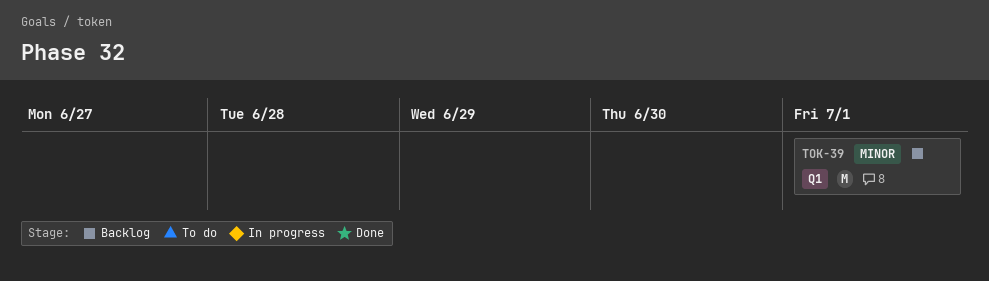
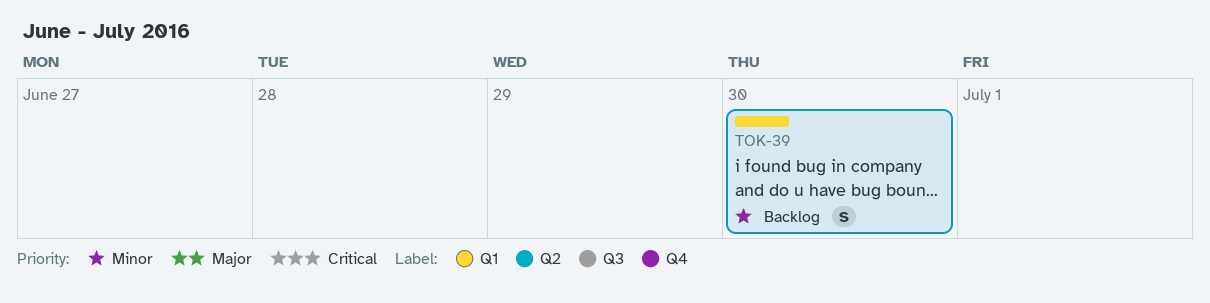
TOK-39, estimate: M -> S
TOK-39, due: Jul 1 -> Jun 30

